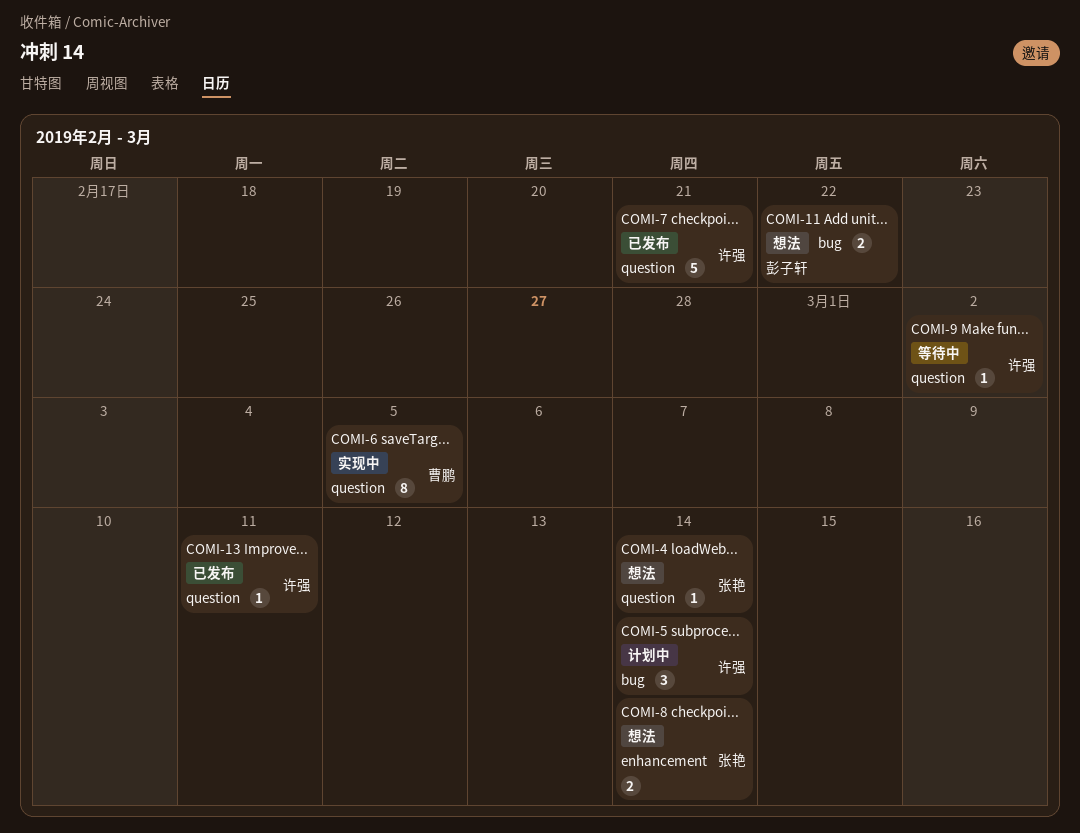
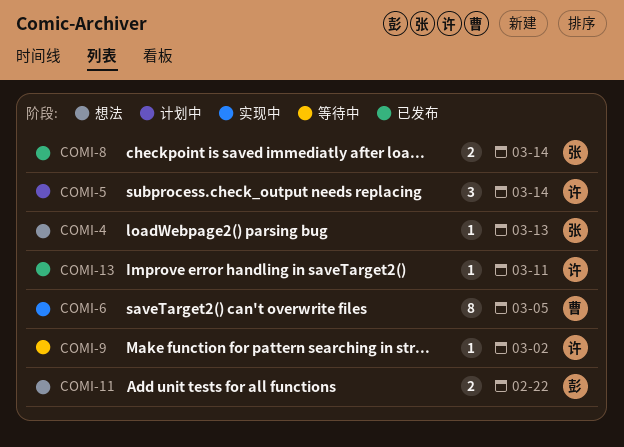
COMI-4, due: Mar 14 -> Mar 13
COMI-7: present -> none
COMI-8, status: 想法 -> 已发布

